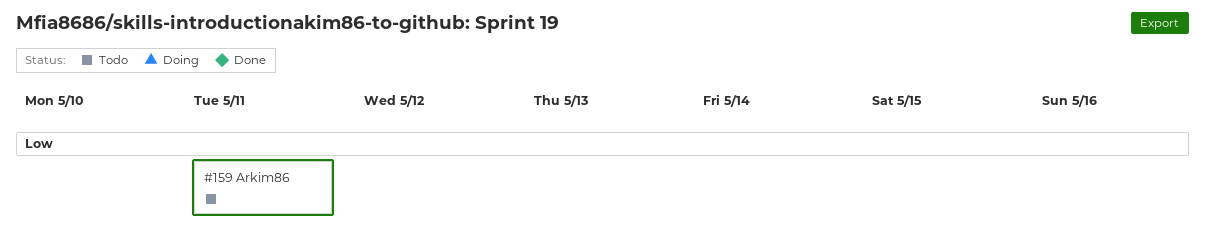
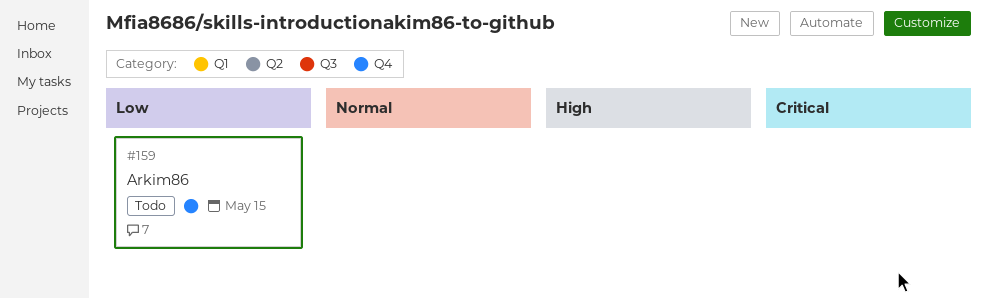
#159, due: May 11 -> May 15

